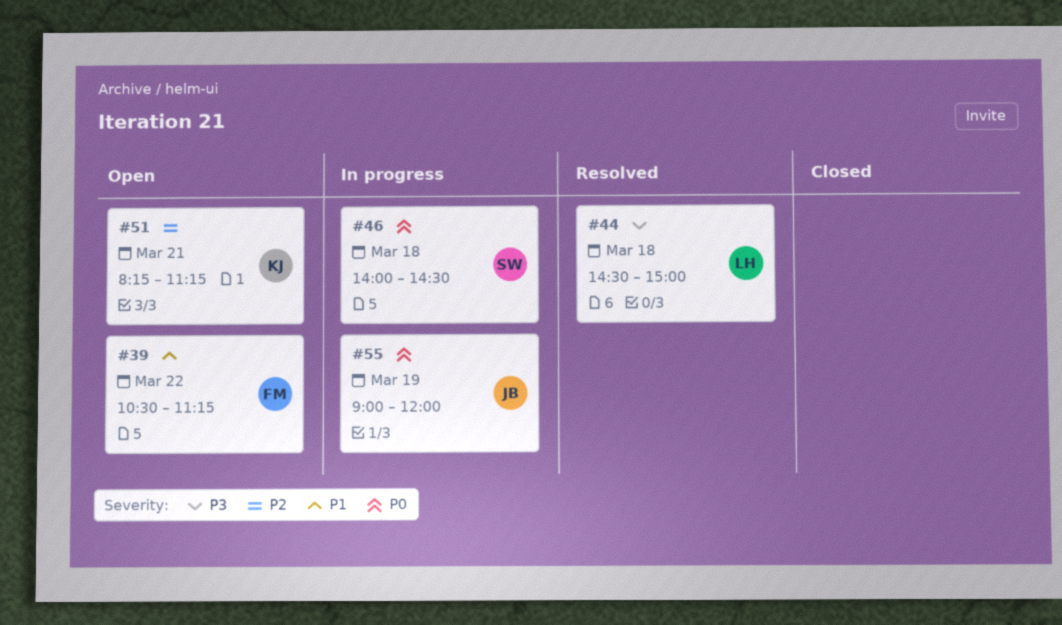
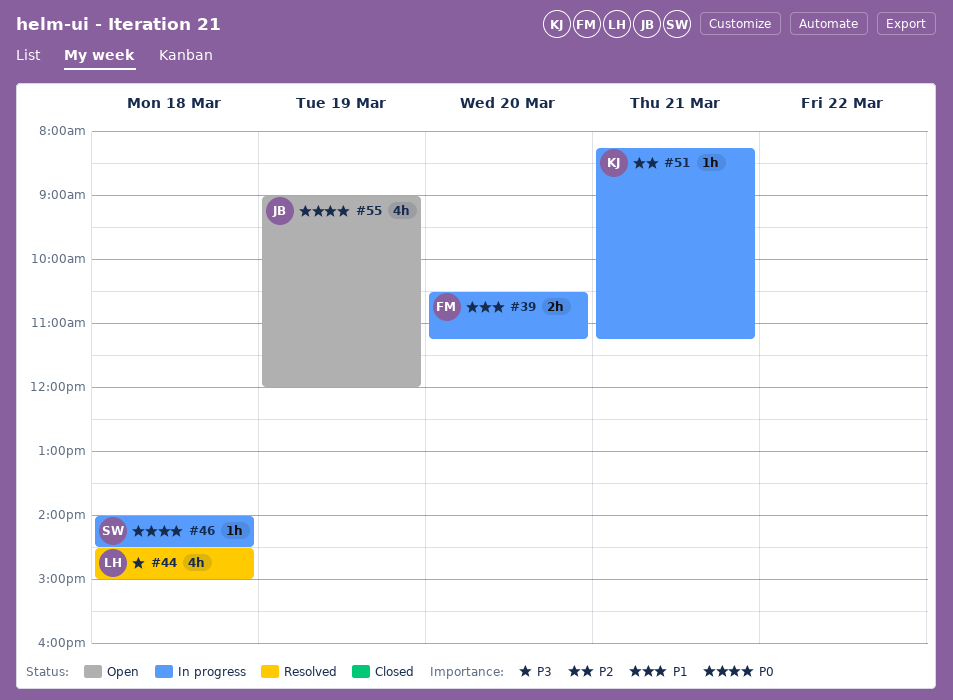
#39, status: Open -> In progress
#39, day: Mar 22 -> Mar 20
#51, status: Open -> In progress
#55, status: In progress -> Open

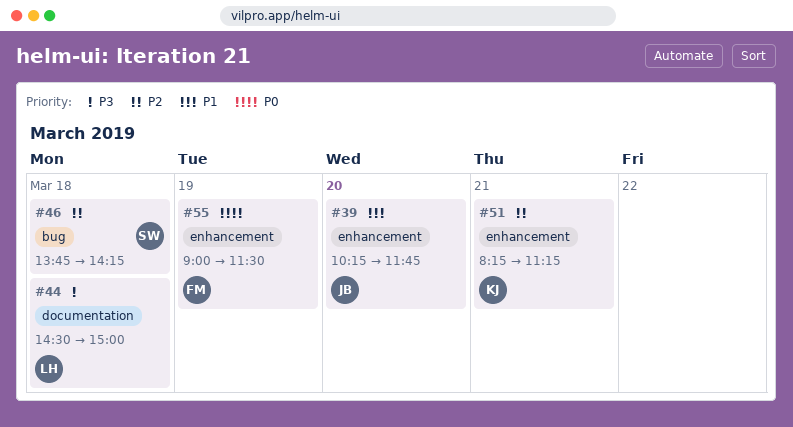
#39, owner: FM -> JB
#39, begins: 10:30 -> 10:15
#39, ends: 11:15 -> 11:45
#46, priority: P0 -> P2
#46, begins: 14:00 -> 13:45
#46, ends: 14:30 -> 14:15
#55, owner: JB -> FM
#55, ends: 12:00 -> 11:30

